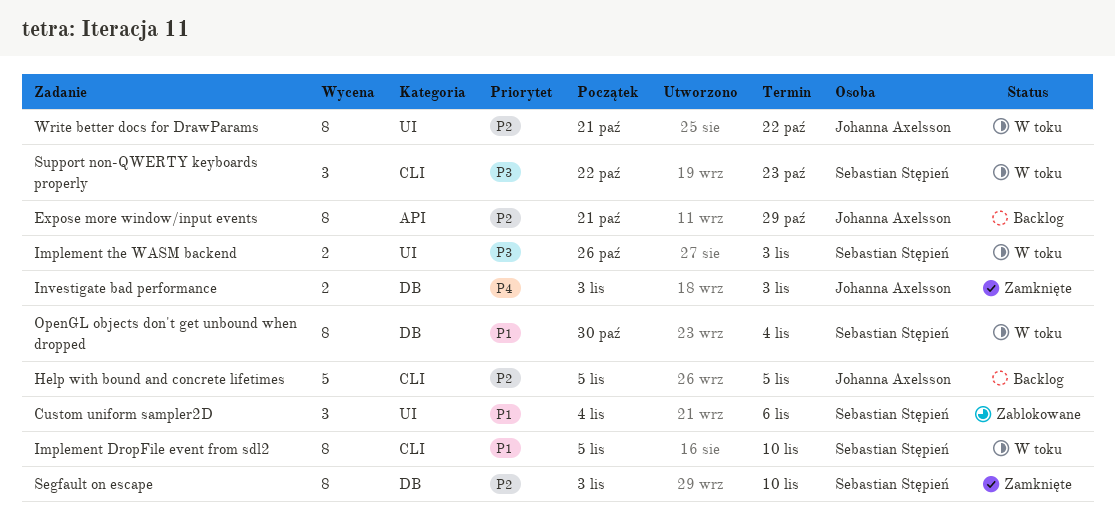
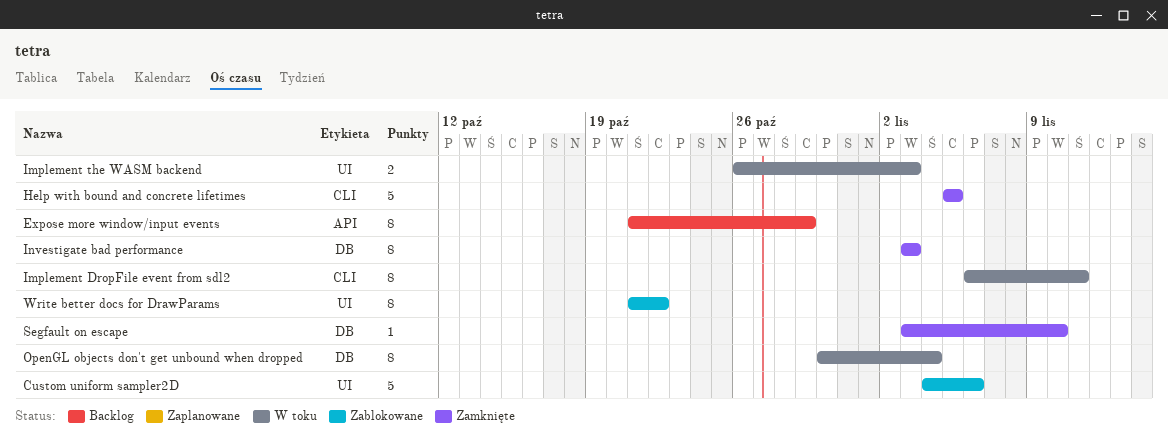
Custom uniform sampler2D, estimate: 3 -> 5
Help with bound and concrete lifetimes, status: Backlog -> Zamknięte
Implement DropFile event from sdl2, start: Nov 5 -> Nov 6
Implement DropFile event from sdl2, due: Nov 10 -> Nov 11
Investigate bad performance, estimate: 2 -> 8
Segfault on escape, estimate: 8 -> 1
Support non-QWERTY keyboards properly: present -> none
Write better docs for DrawParams, status: W toku -> Zablokowane

